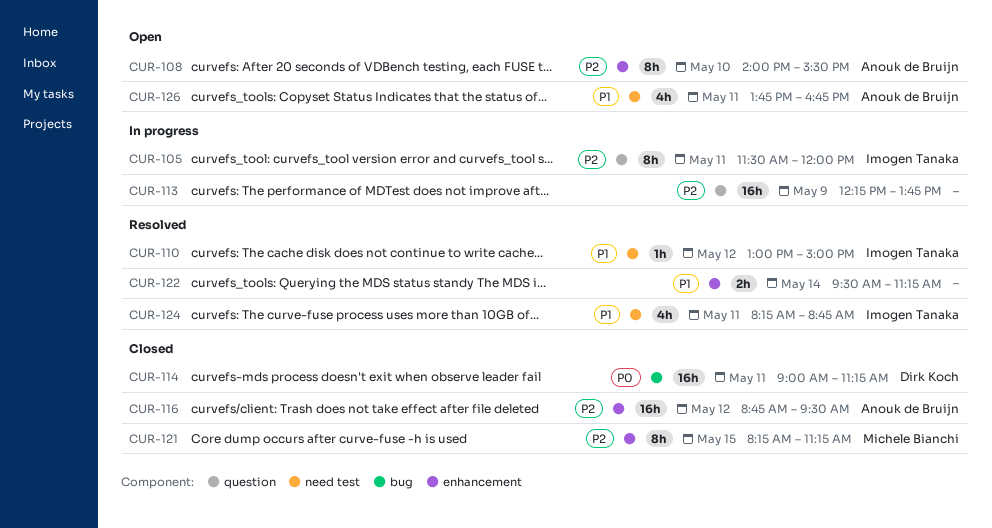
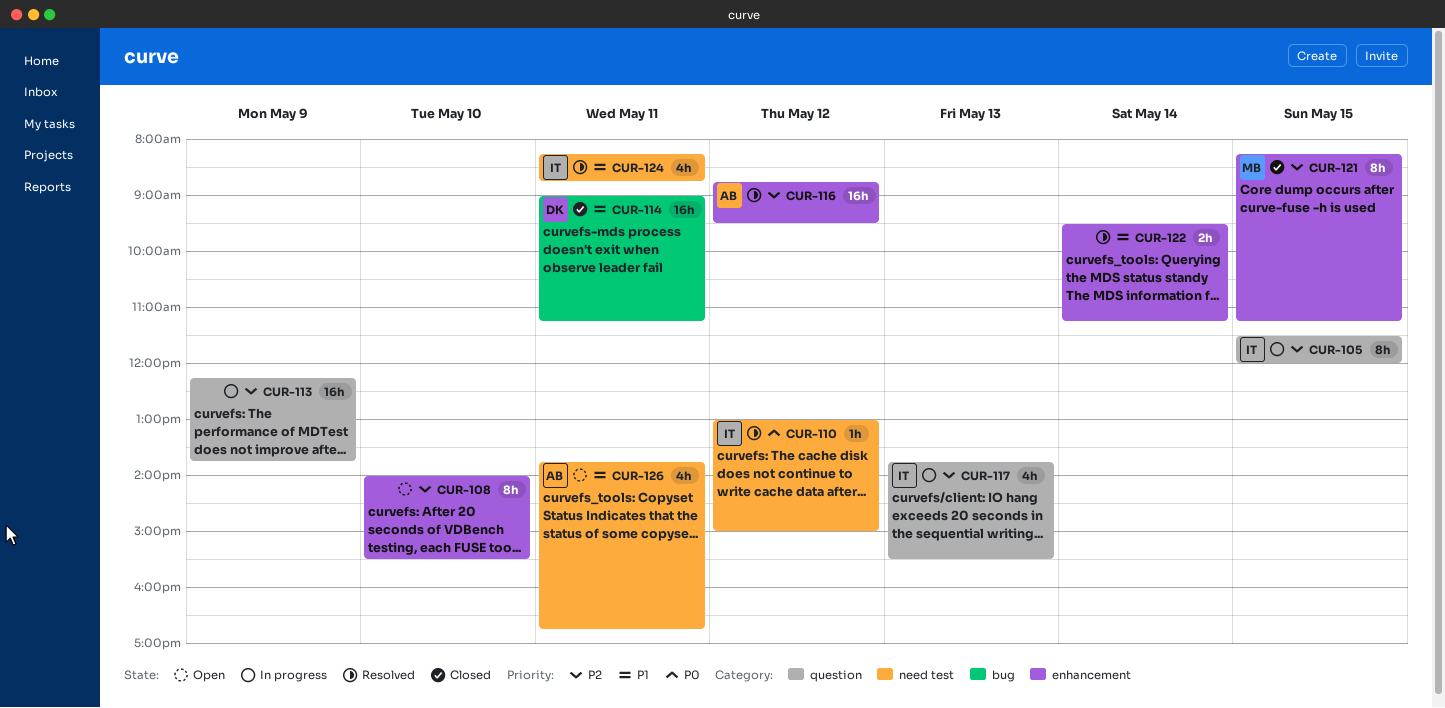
CUR-105, day: May 11 -> May 15
CUR-108, owner: Anouk de Bruijn -> none
CUR-110, priority: P1 -> P0
CUR-114, priority: P0 -> P1
CUR-116, status: Closed -> Resolved
CUR-117: none -> present

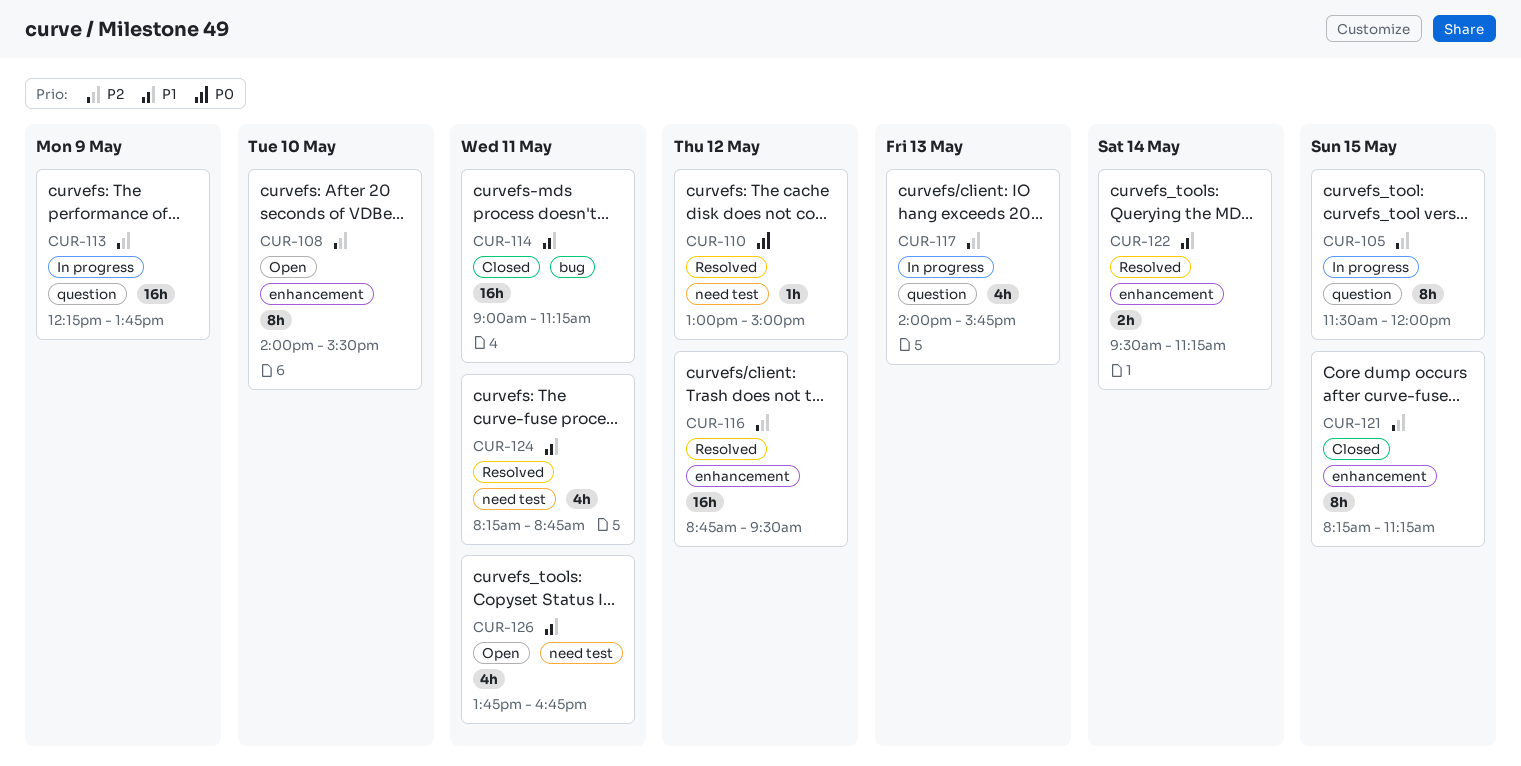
CUR-117, begins: 13:45 -> 14:00
CUR-117, ends: 15:30 -> 15:45

